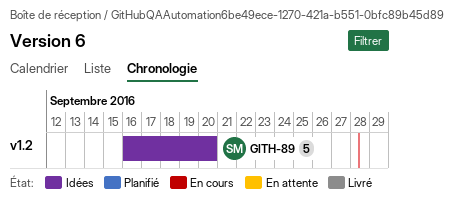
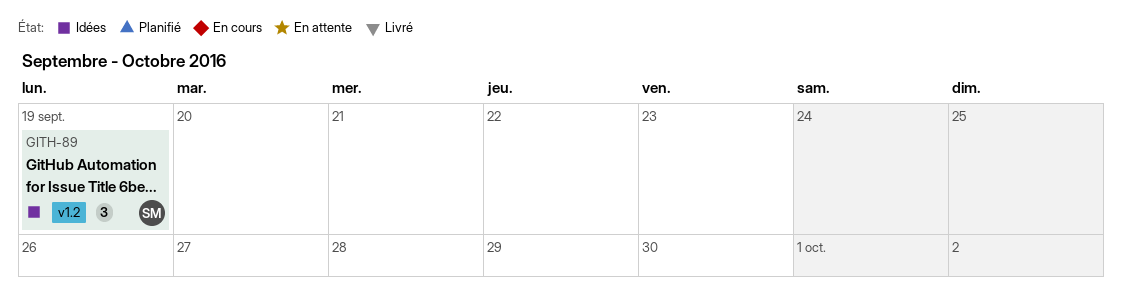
GITH-89, estimate: 5 -> 3
GITH-89, due: Sep 20 -> Sep 19

